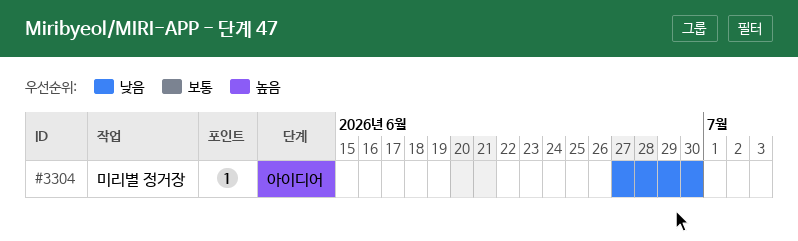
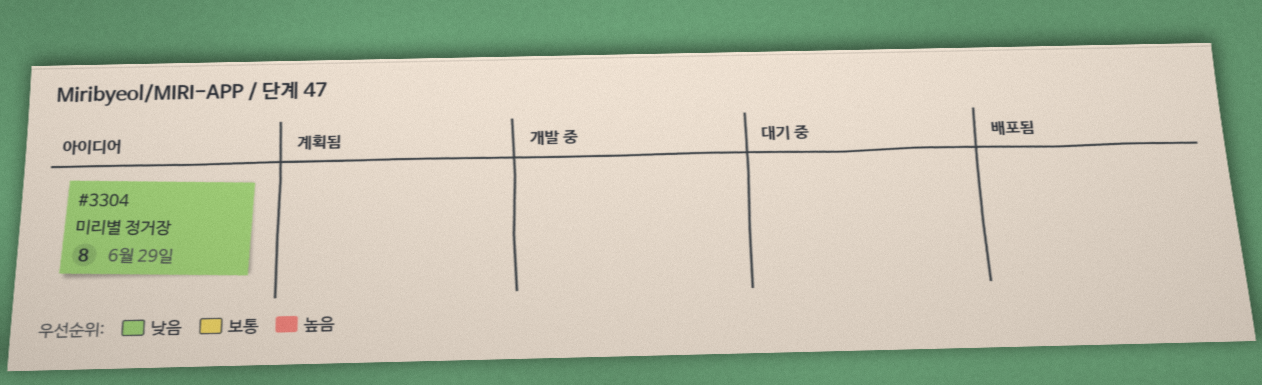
#3304, estimate: 1 -> 8
#3304, due: Jun 30 -> Jun 29

